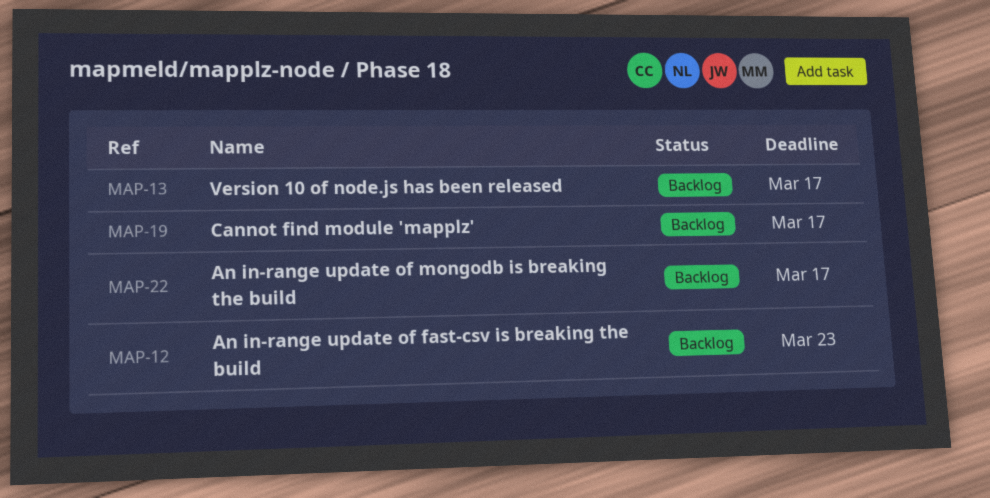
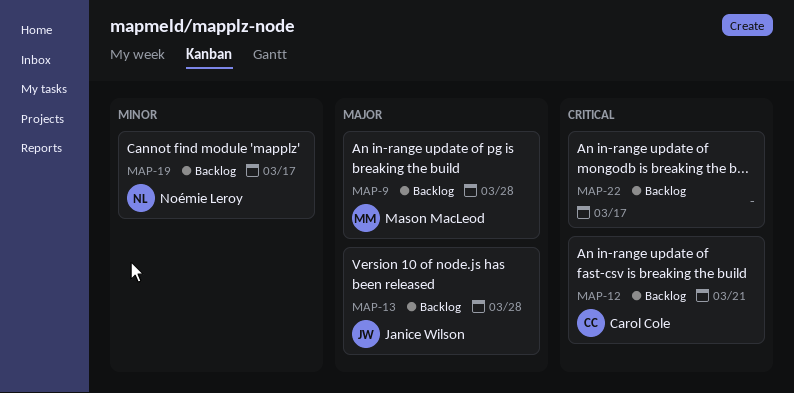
MAP-9: none -> present
MAP-12, due: Mar 23 -> Mar 21
MAP-13, due: Mar 17 -> Mar 28

